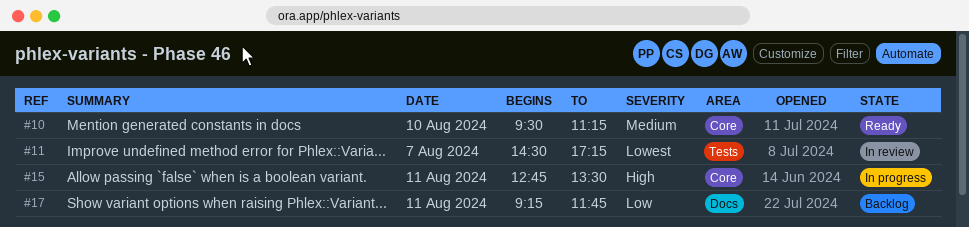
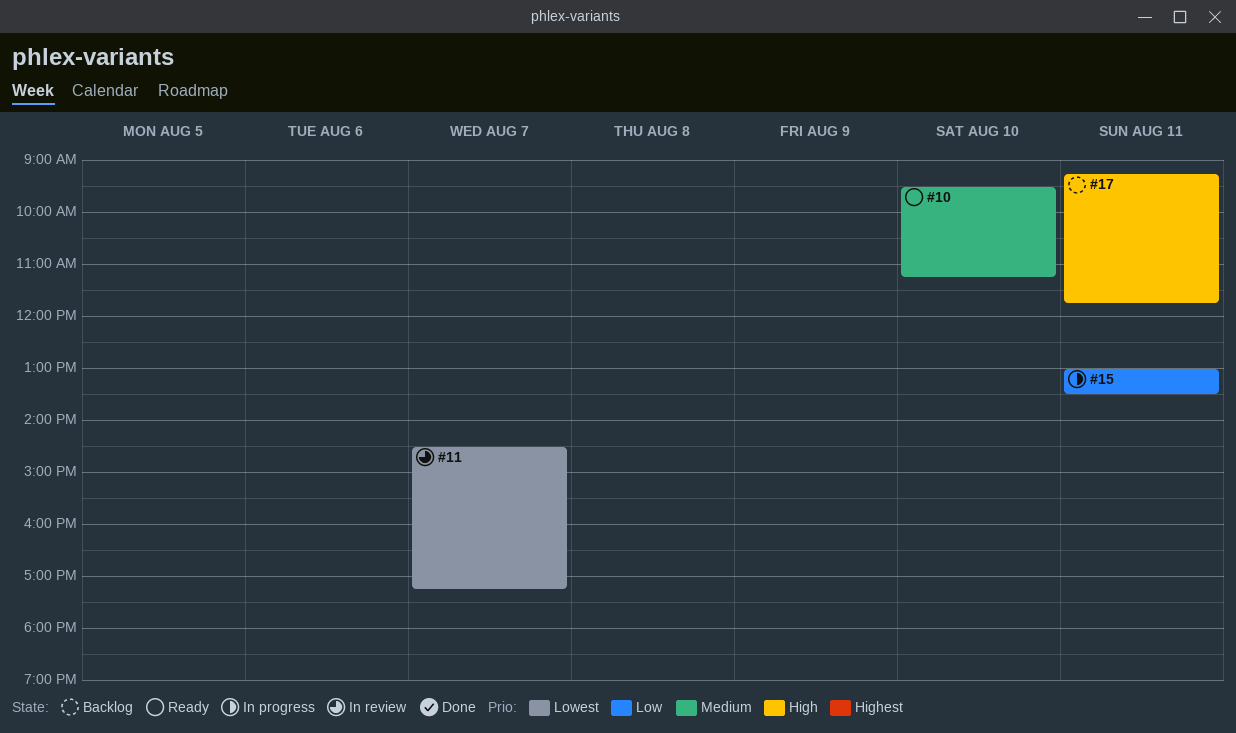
#15, priority: High -> Low
#15, begins: 12:45 -> 13:00
#17, priority: Low -> High

